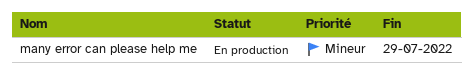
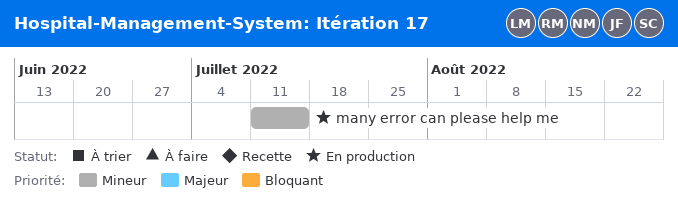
many error can please help me, due: Jul 29 -> Jul 15

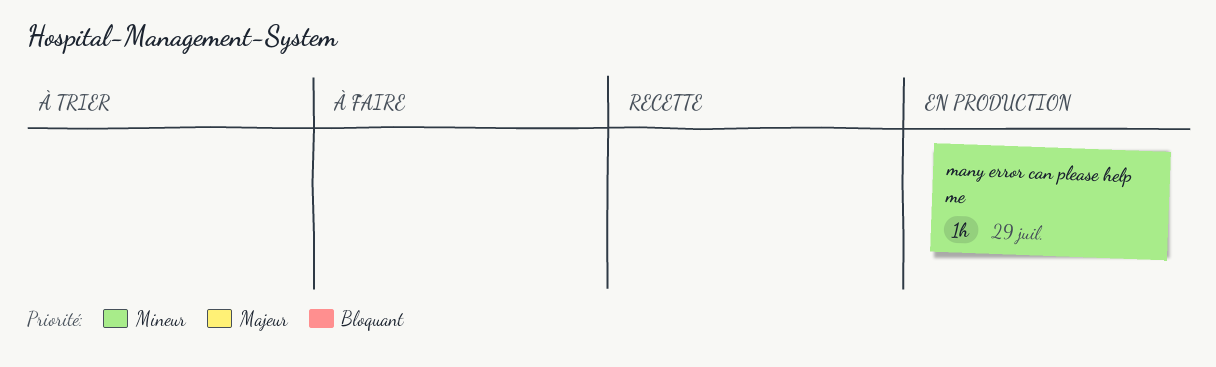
many error can please help me, due: Jul 15 -> Jul 29

